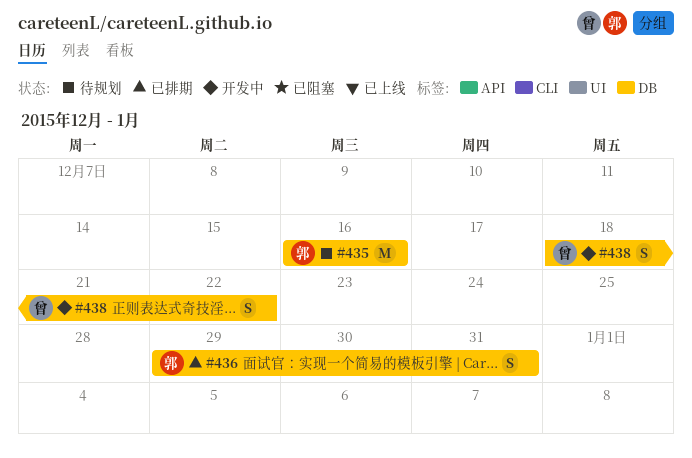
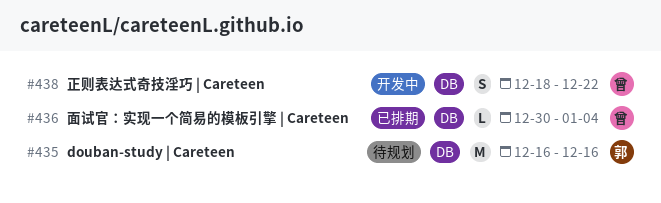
#436, owner: 郭 -> 曾
#436, estimate: S -> L
#436, start: Dec 29 -> Dec 30
#436, due: Dec 31 -> Jan 4

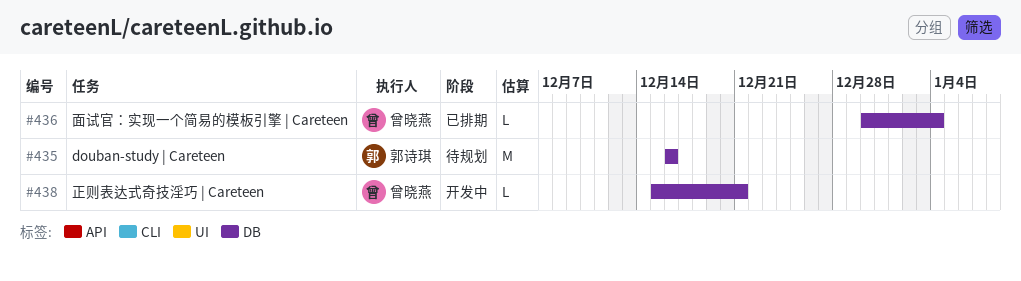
#438, estimate: S -> L
#438, start: Dec 18 -> Dec 15
#438, due: Dec 22 -> Dec 21

